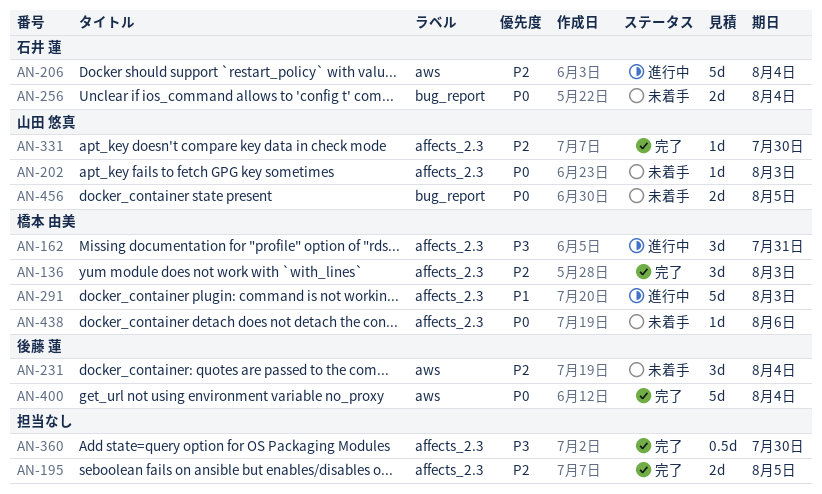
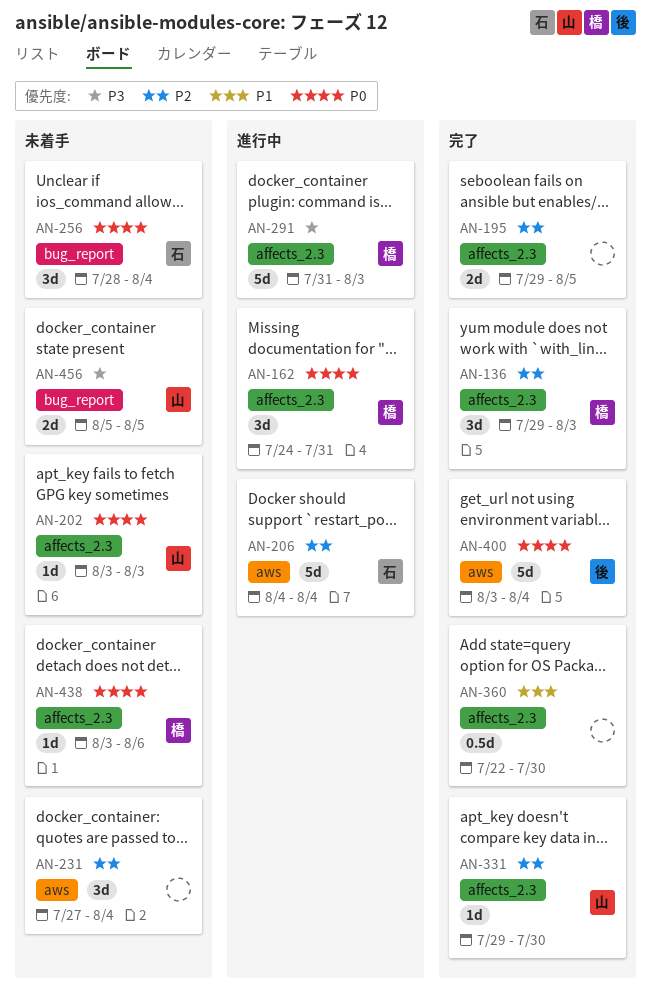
AN-162, priority: P3 -> P0
AN-231, owner: 後藤 蓮 -> none
AN-256, estimate: 2d -> 3d
AN-291, priority: P1 -> P3
AN-360, priority: P3 -> P1
AN-456, priority: P0 -> P3

